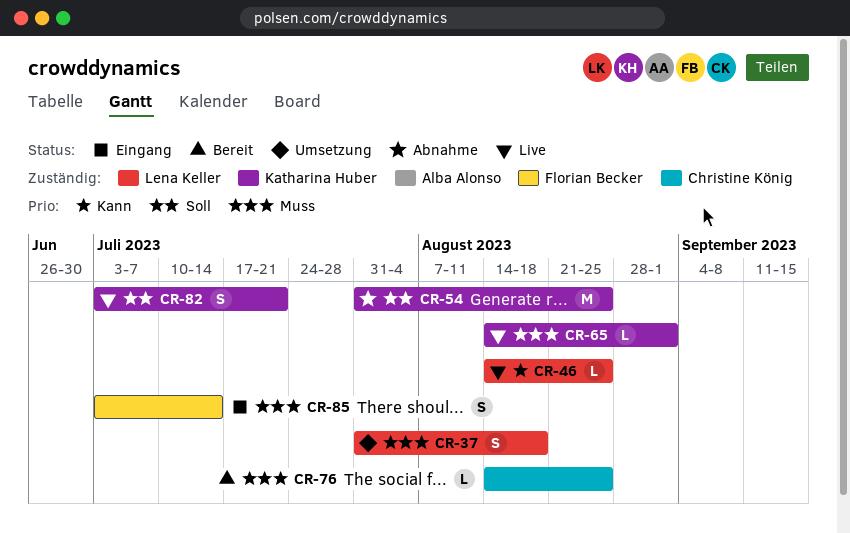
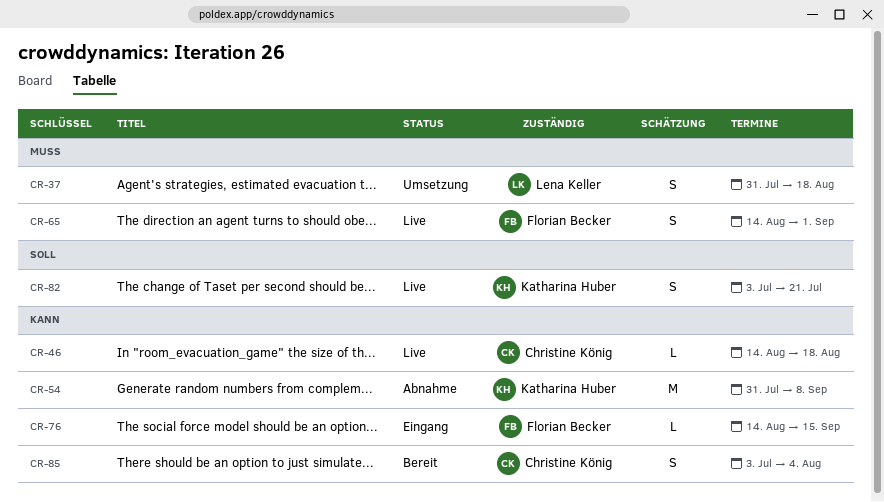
CR-46, owner: Lena Keller -> Christine König
CR-46, due: Aug 25 -> Aug 18
CR-54, priority: Soll -> Kann
CR-54, due: Aug 25 -> Sep 8
CR-65, owner: Katharina Huber -> Florian Becker
CR-65, estimate: L -> S
CR-76, status: Bereit -> Eingang
CR-76, owner: Christine König -> Florian Becker
CR-76, priority: Muss -> Kann
CR-76, due: Aug 25 -> Sep 15
CR-85, status: Eingang -> Bereit
CR-85, owner: Florian Becker -> Christine König
CR-85, priority: Muss -> Kann
CR-85, due: Jul 14 -> Aug 4

